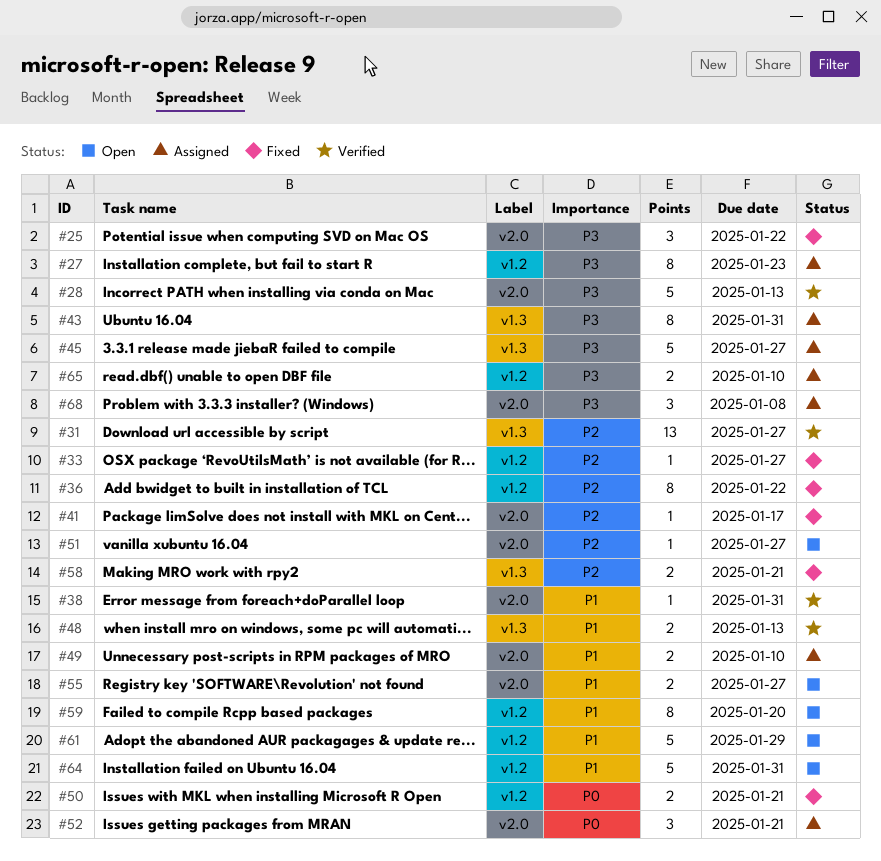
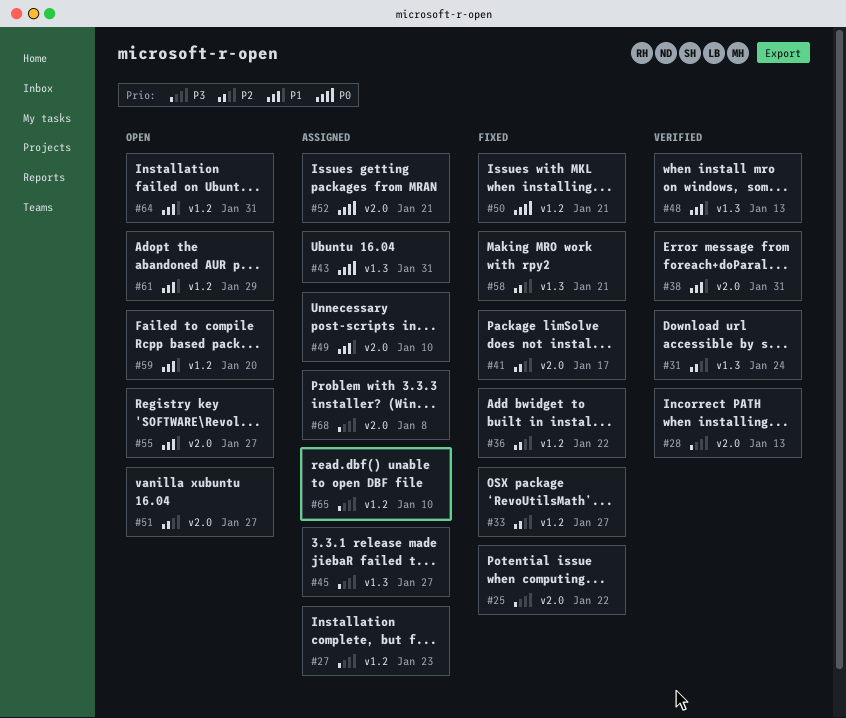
#31, due: Jan 27 -> Jan 24
#43, priority: P3 -> P0

